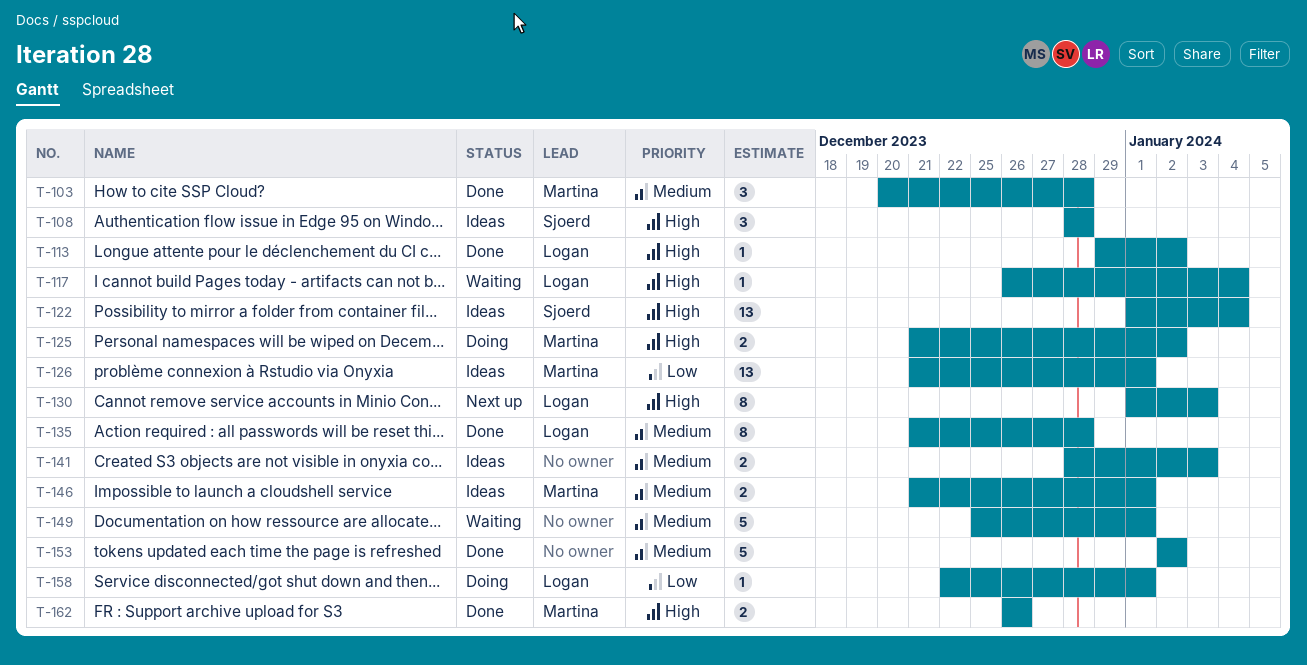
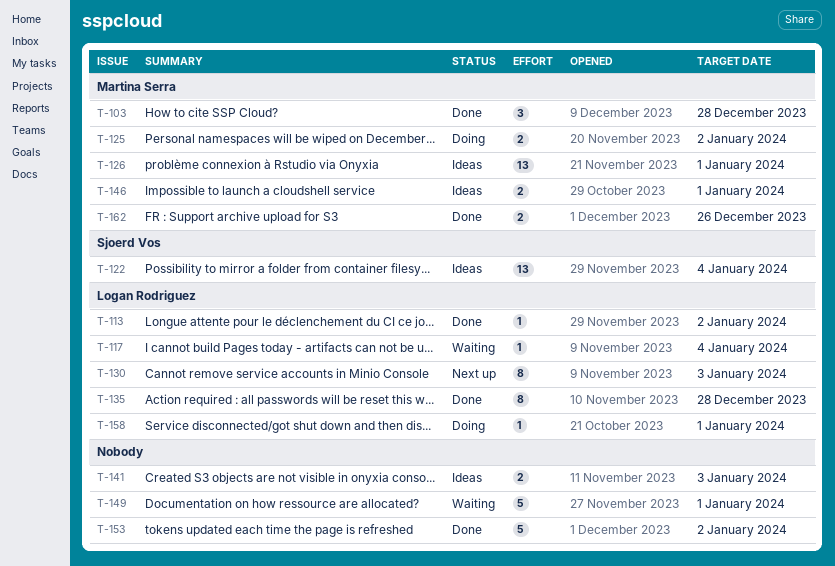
T-108: present -> none

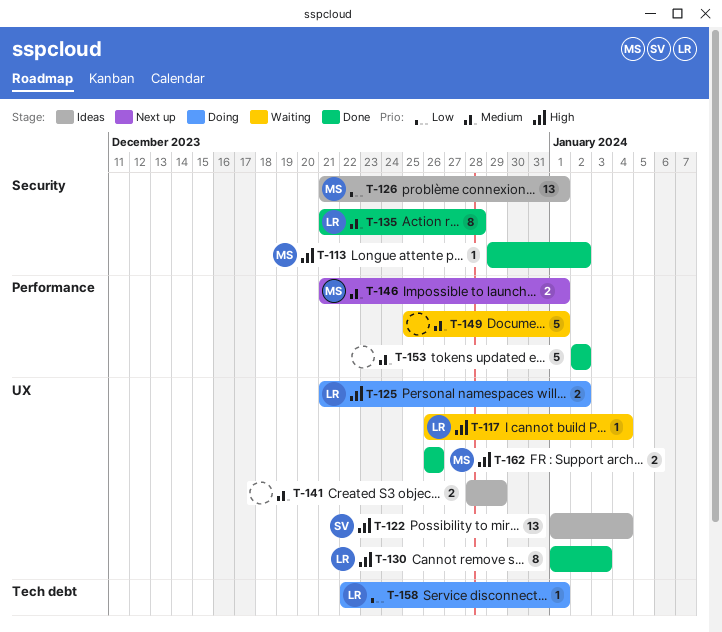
T-103: present -> none
T-113, owner: Logan Rodriguez -> Martina Serra
T-125, owner: Martina Serra -> Logan Rodriguez
T-130, status: Next up -> Done
T-141, due: Jan 3 -> Dec 29
T-146, status: Ideas -> Next up

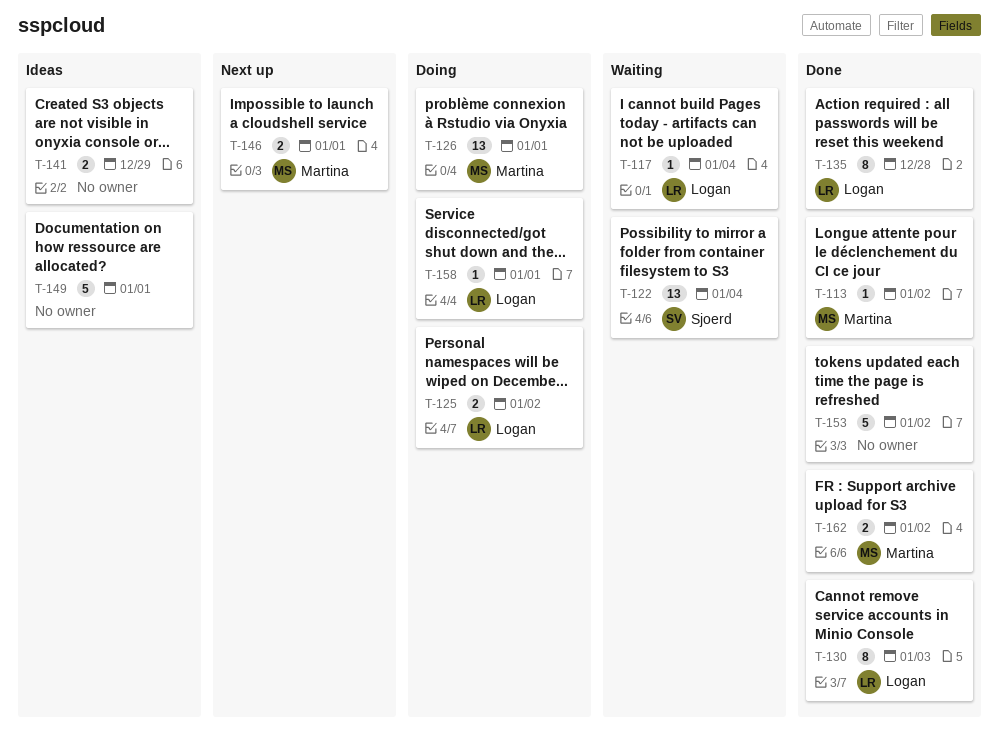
T-122, status: Ideas -> Waiting
T-126, status: Ideas -> Doing
T-149, status: Waiting -> Ideas
T-162, due: Dec 26 -> Jan 2

